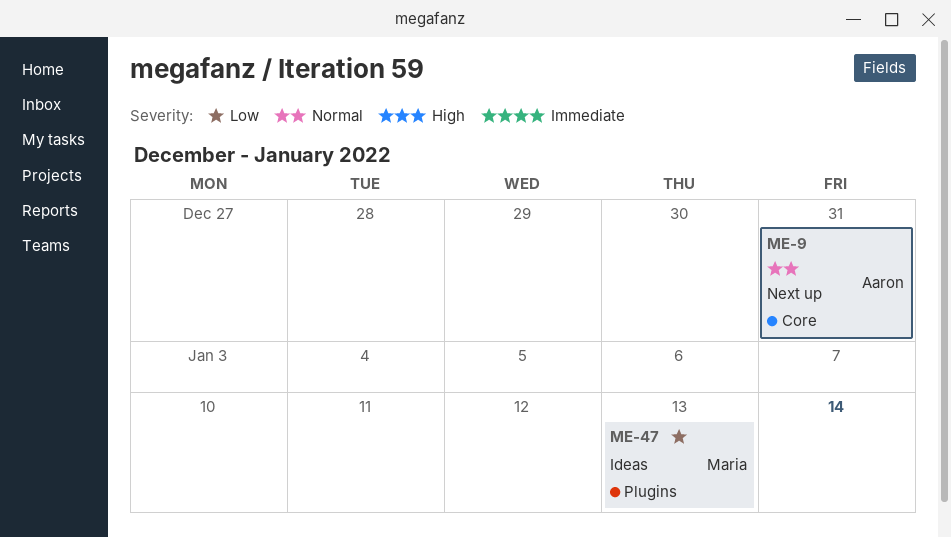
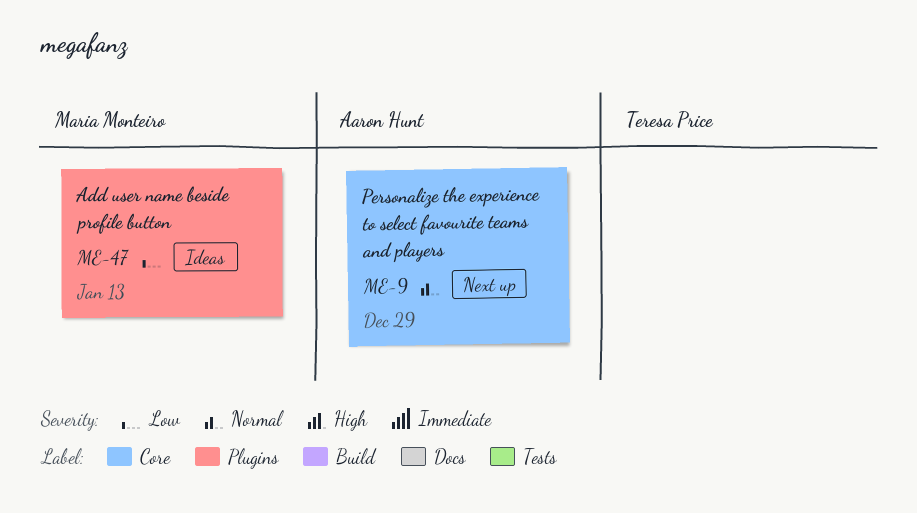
ME-9, due: Dec 31 -> Dec 29

